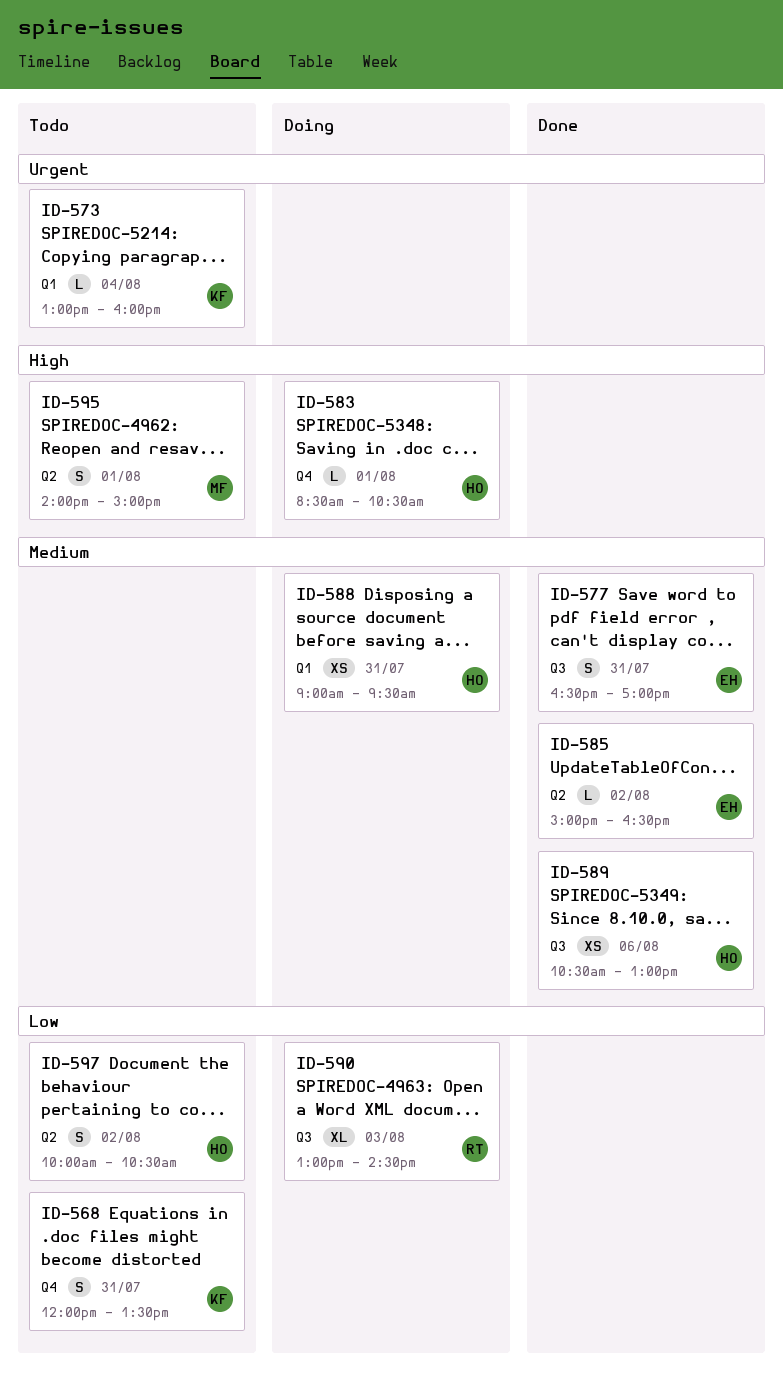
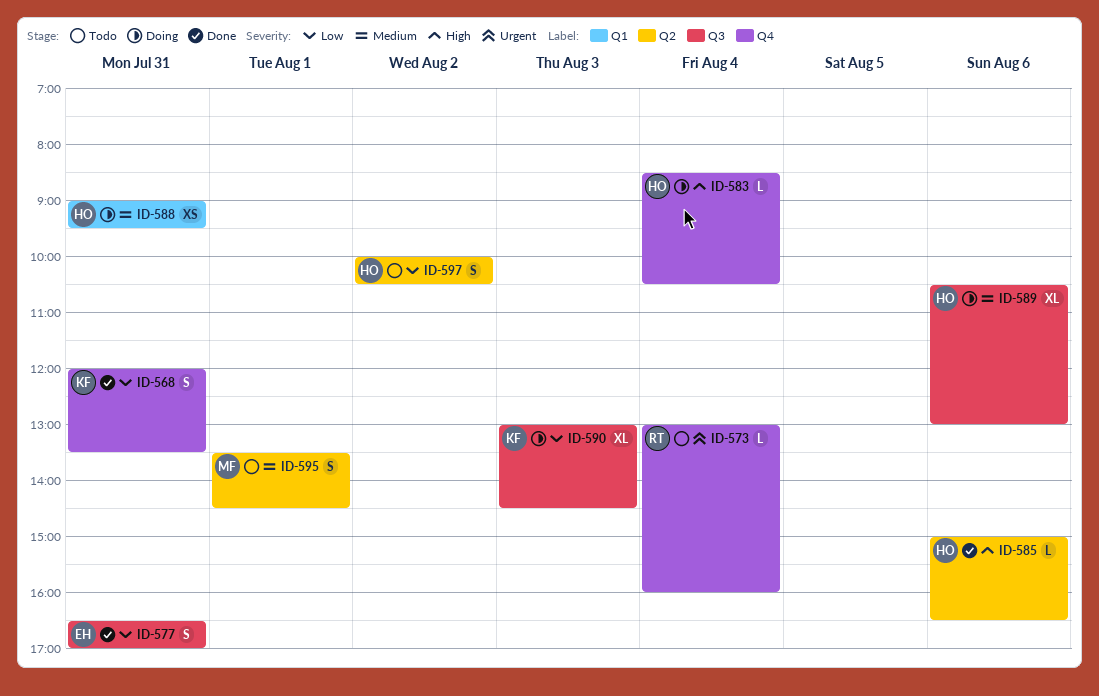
ID-568, status: Todo -> Done
ID-573, owner: KF -> RT
ID-573, label: Q1 -> Q4
ID-577, priority: Medium -> Low
ID-583, day: Aug 1 -> Aug 4
ID-585, owner: EH -> HO
ID-585, priority: Medium -> High
ID-585, day: Aug 2 -> Aug 6
ID-589, status: Done -> Doing
ID-589, estimate: XS -> XL
ID-590, owner: RT -> KF
ID-595, priority: High -> Medium
ID-595, begins: 14:00 -> 13:30
ID-595, ends: 15:00 -> 14:30

